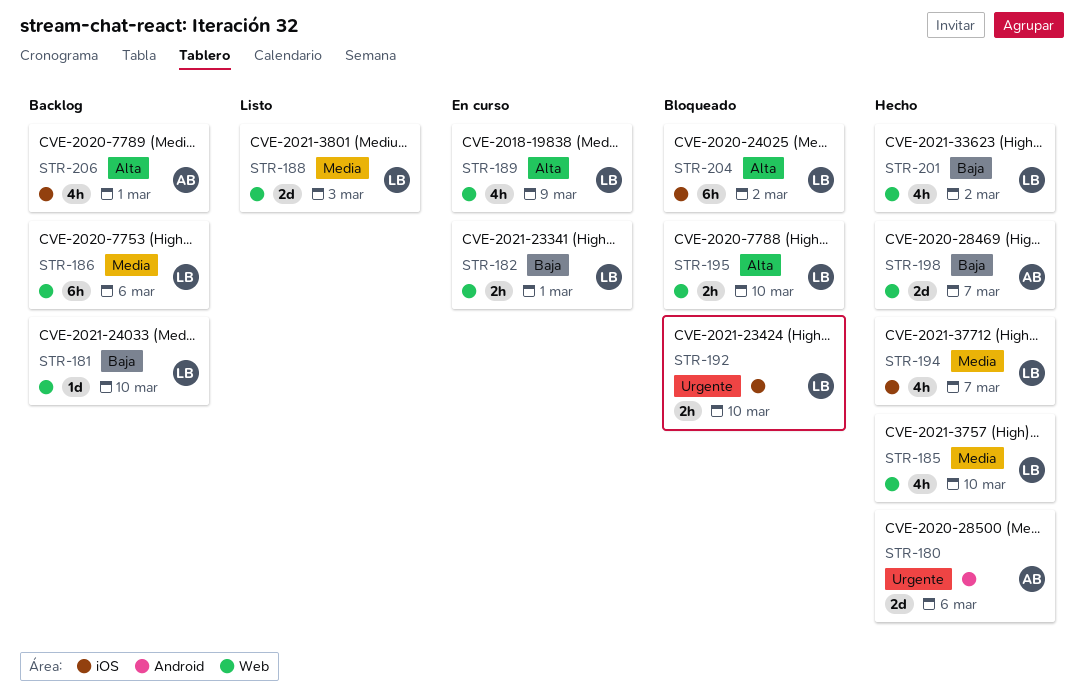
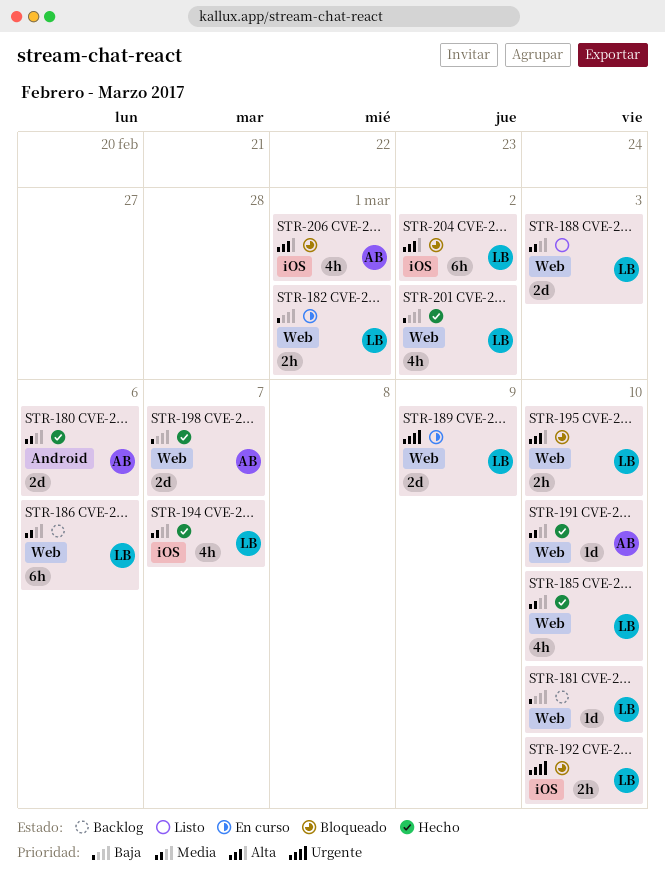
STR-180, priority: Urgente -> Media
STR-189, priority: Alta -> Urgente
STR-189, estimate: 4h -> 2d
STR-191: none -> present
STR-206, status: Backlog -> Bloqueado

